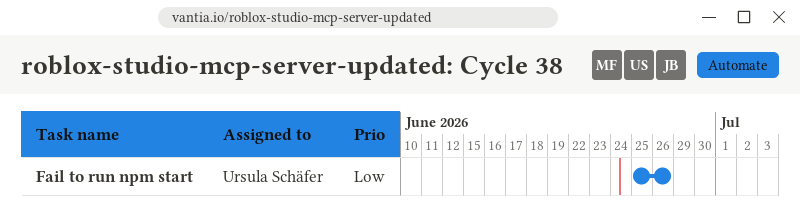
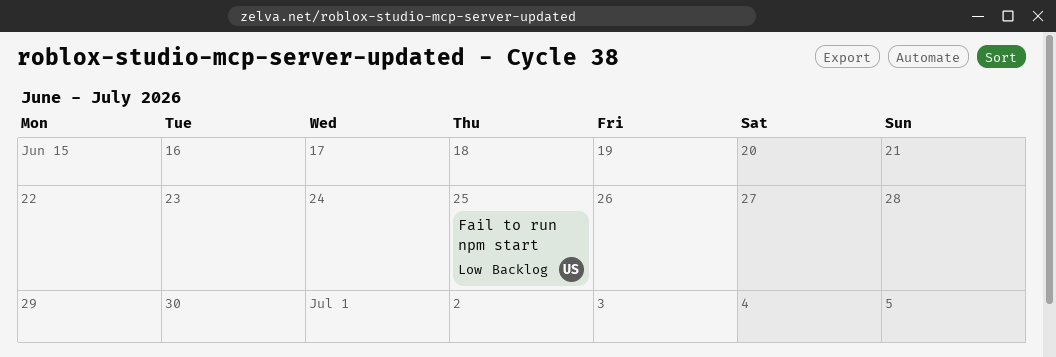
Fail to run npm start, due: Jun 26 -> Jun 25

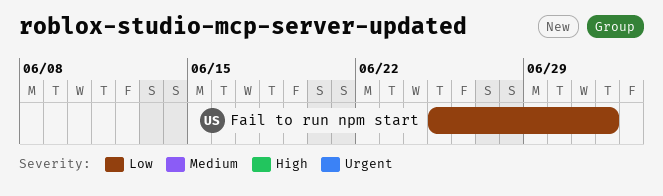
Fail to run npm start, due: Jun 25 -> Jul 2

